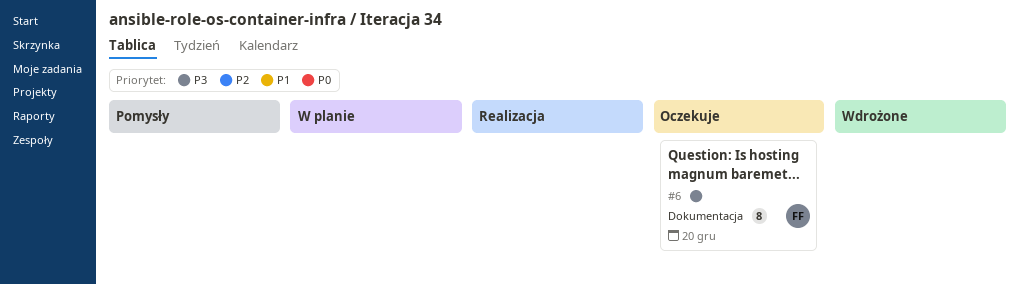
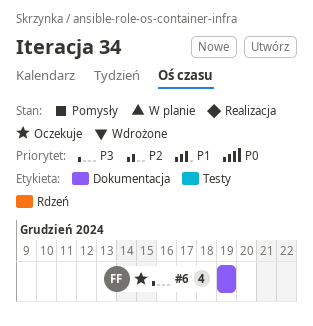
#6, estimate: 8 -> 4
#6, due: Dec 20 -> Dec 19

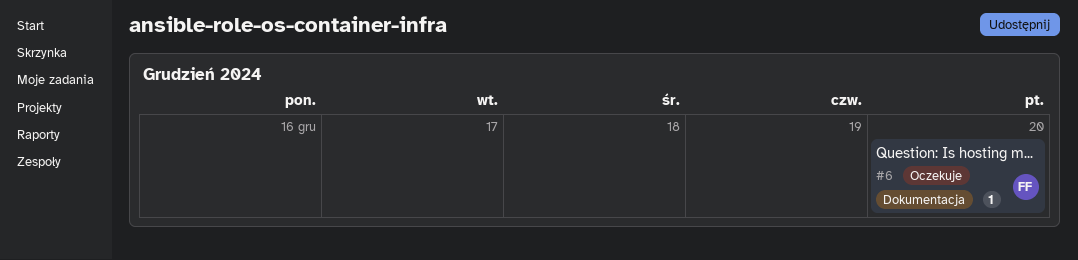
#6, estimate: 4 -> 1
#6, due: Dec 19 -> Dec 20

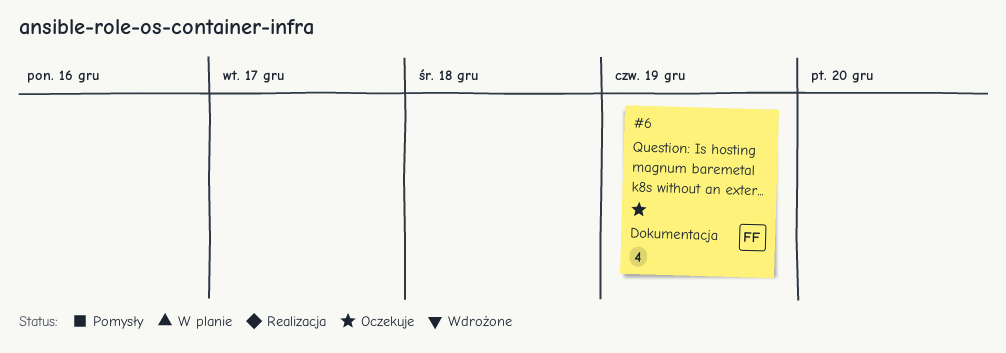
#6, estimate: 1 -> 4
#6, due: Dec 20 -> Dec 19

